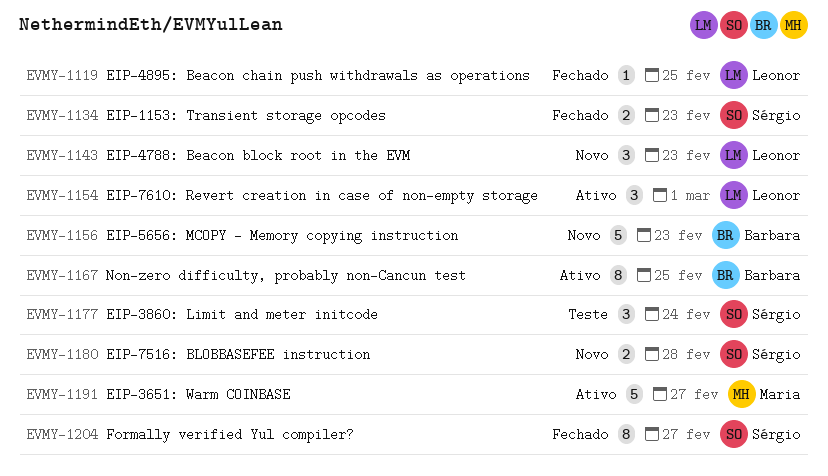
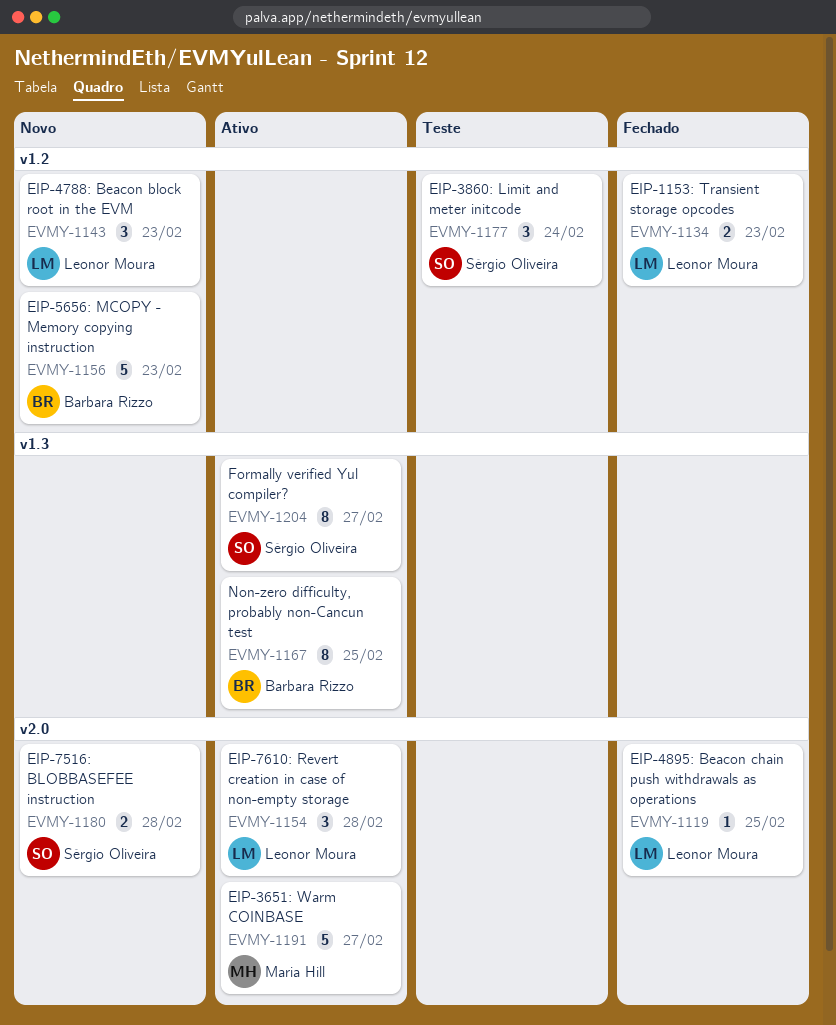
EVMY-1134, owner: Sérgio Oliveira -> Leonor Moura
EVMY-1154, due: Mar 1 -> Feb 28
EVMY-1204, status: Fechado -> Ativo

